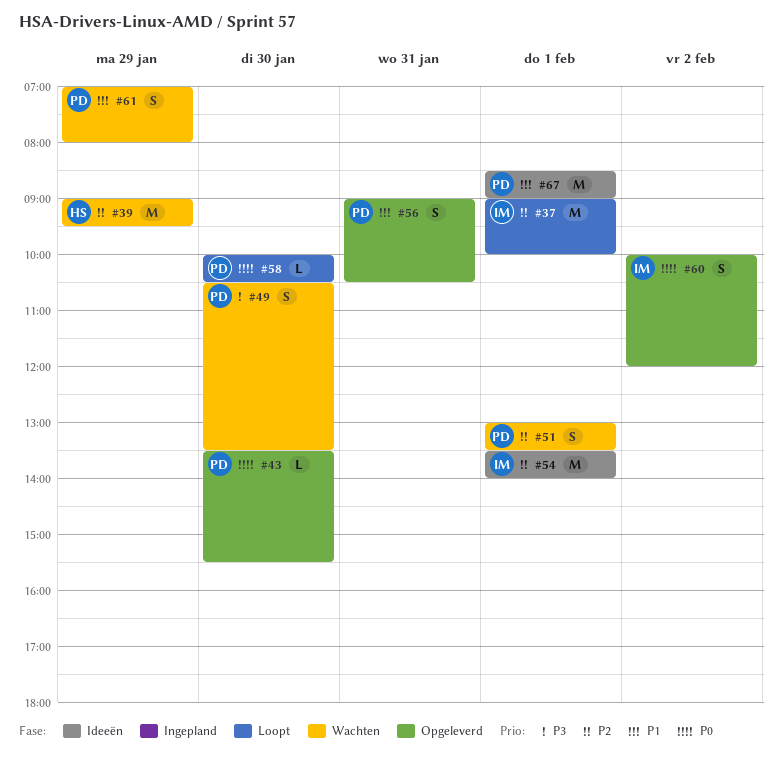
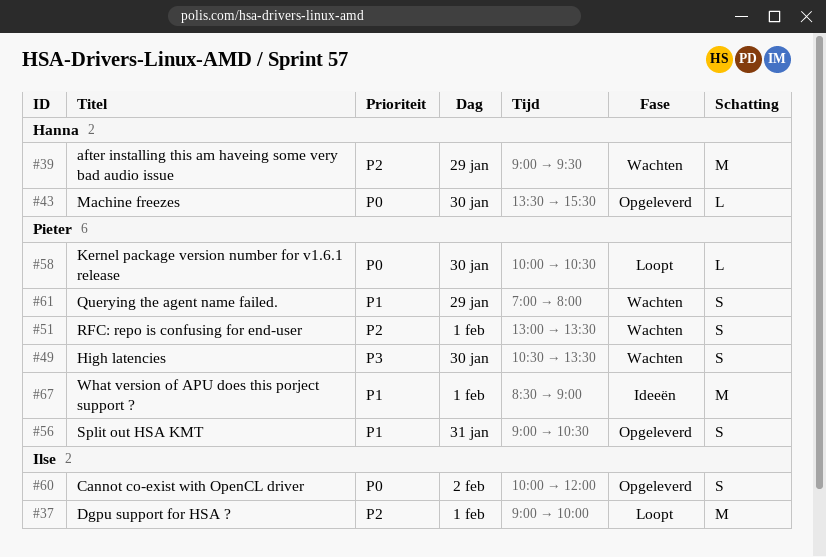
#43, owner: Pieter -> Hanna
#54: present -> none

